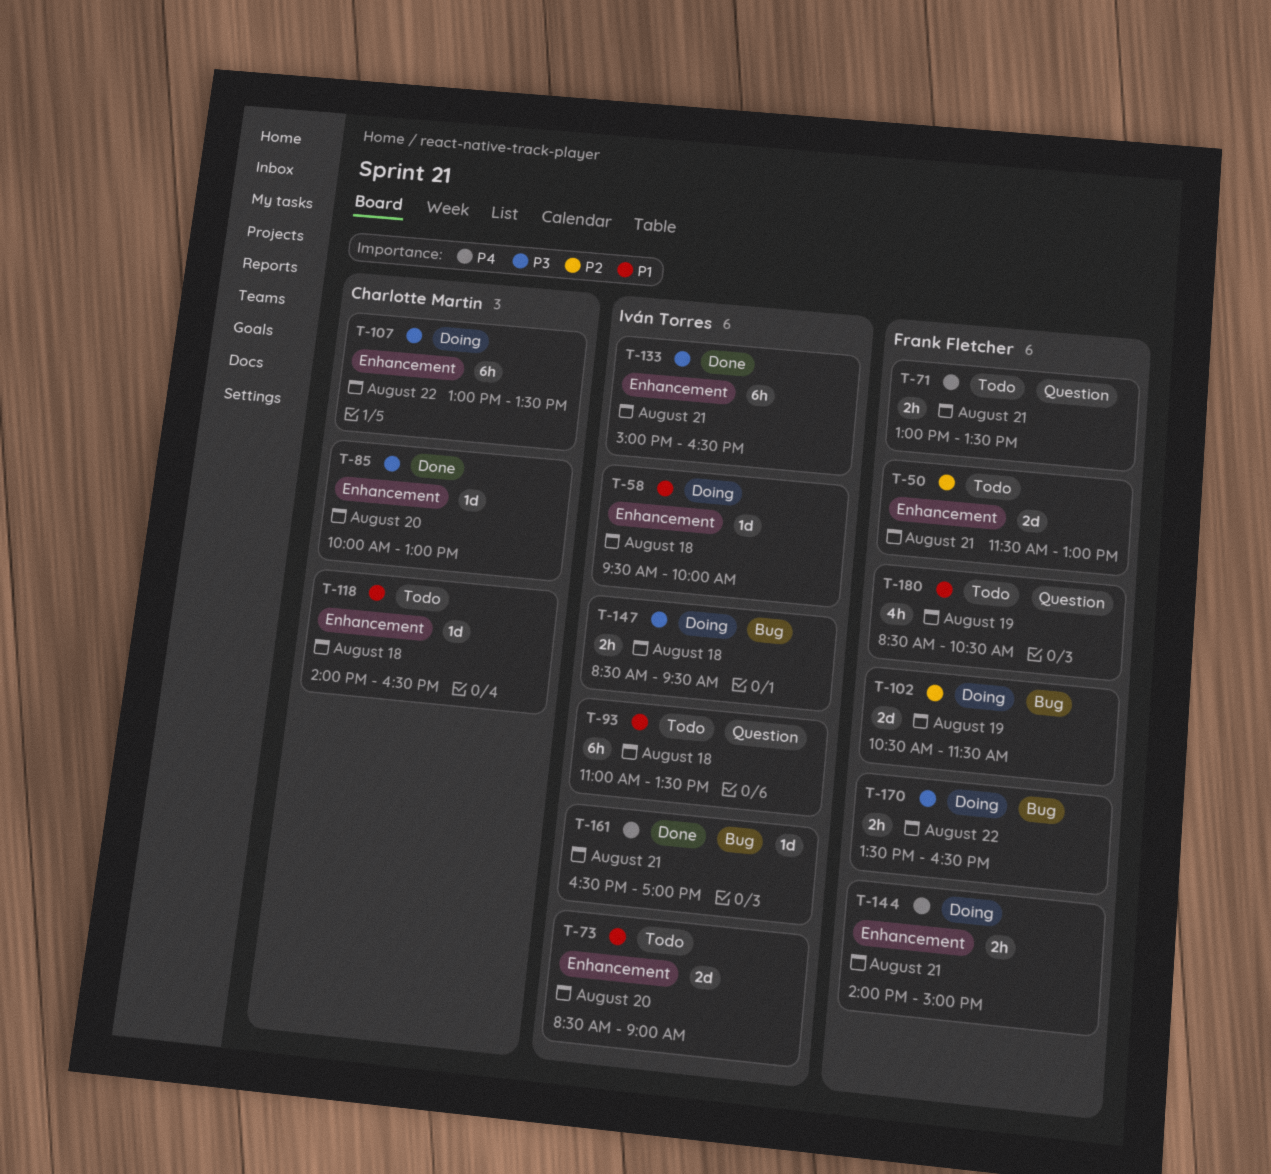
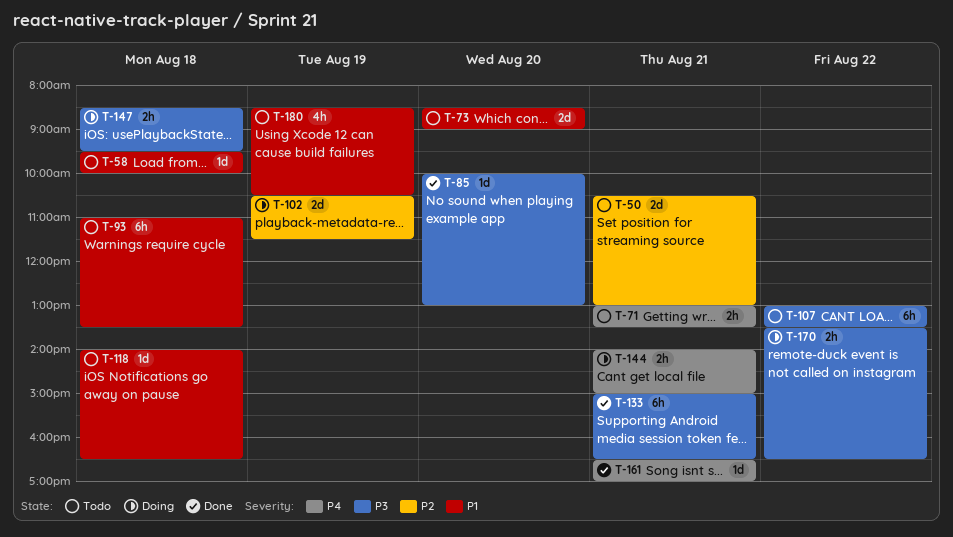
T-50, begins: 11:30 -> 10:30
T-58, status: Doing -> Todo
T-107, status: Doing -> Todo

